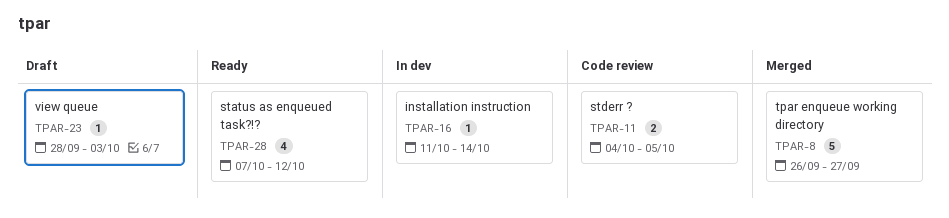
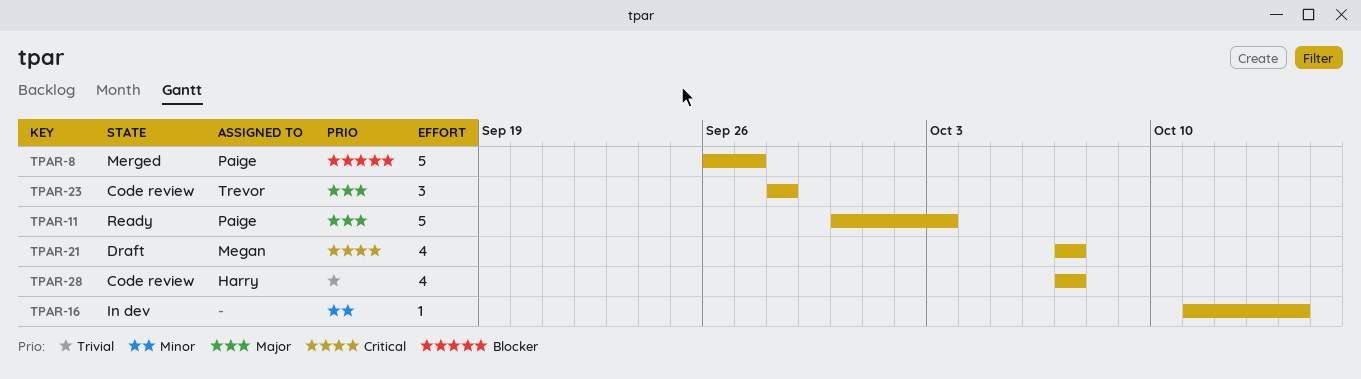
TPAR-11, status: Code review -> Ready
TPAR-11, estimate: 2 -> 5
TPAR-11, start: Oct 4 -> Sep 30
TPAR-11, due: Oct 5 -> Oct 3
TPAR-21: none -> present
TPAR-23, status: Draft -> Code review
TPAR-23, estimate: 1 -> 3
TPAR-23, due: Oct 3 -> Sep 28
TPAR-28, status: Ready -> Code review
TPAR-28, due: Oct 12 -> Oct 7

